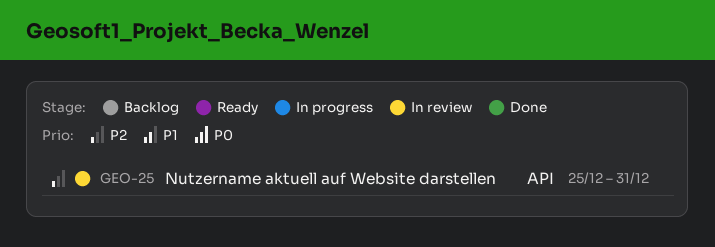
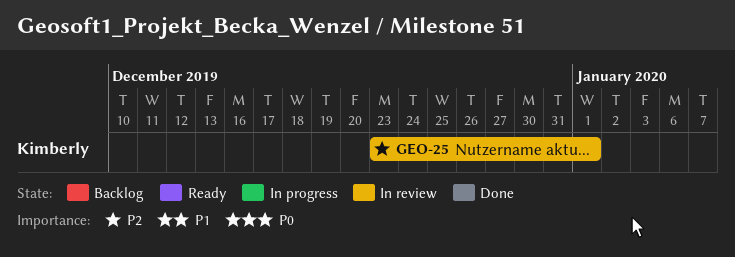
GEO-25, start: Dec 25 -> Dec 23
GEO-25, due: Dec 31 -> Jan 1

